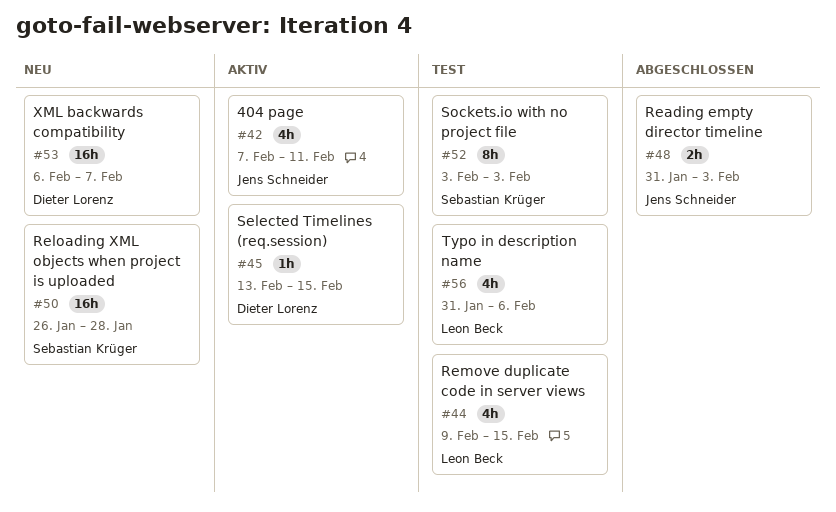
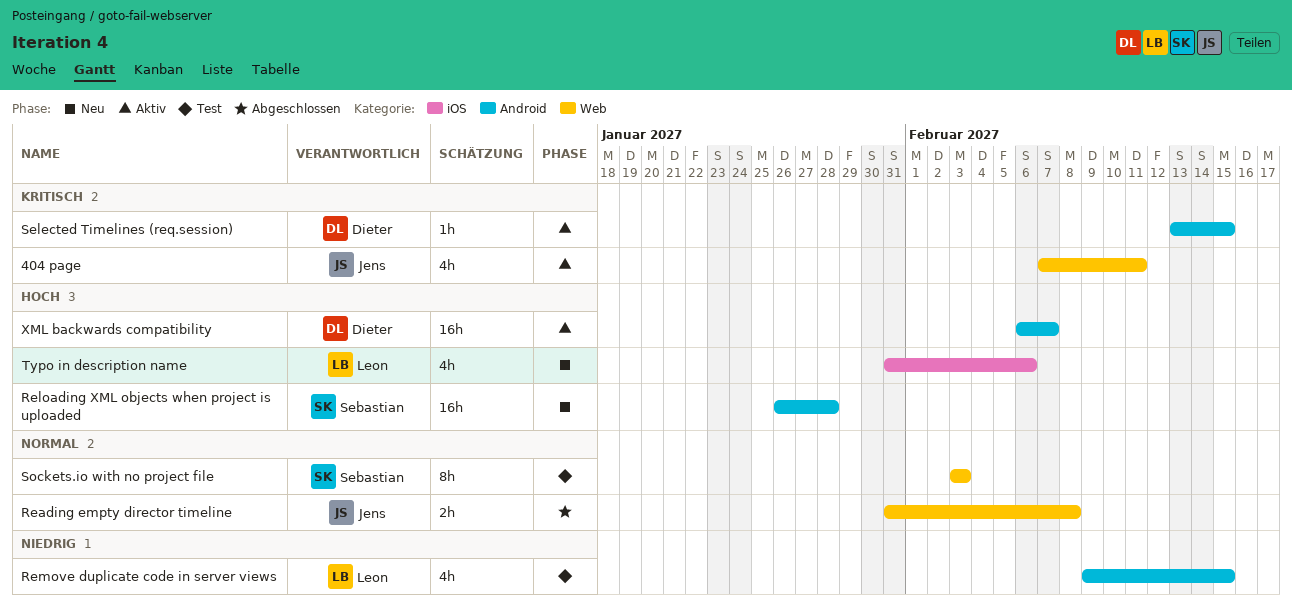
Reading empty director timeline, due: Feb 3 -> Feb 8
Typo in description name, status: Test -> Neu
XML backwards compatibility, status: Neu -> Aktiv

